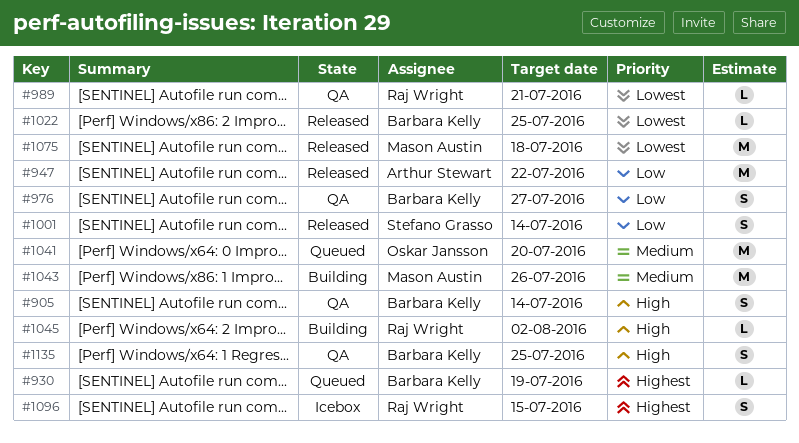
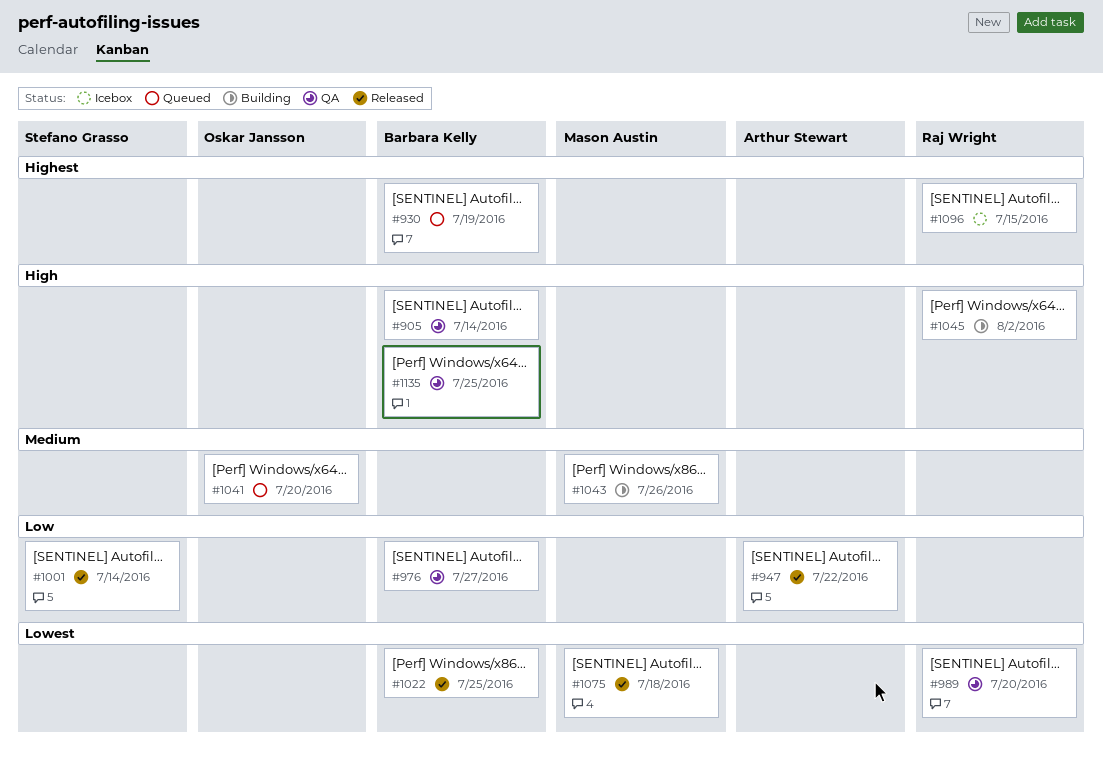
#989, due: Jul 21 -> Jul 20

